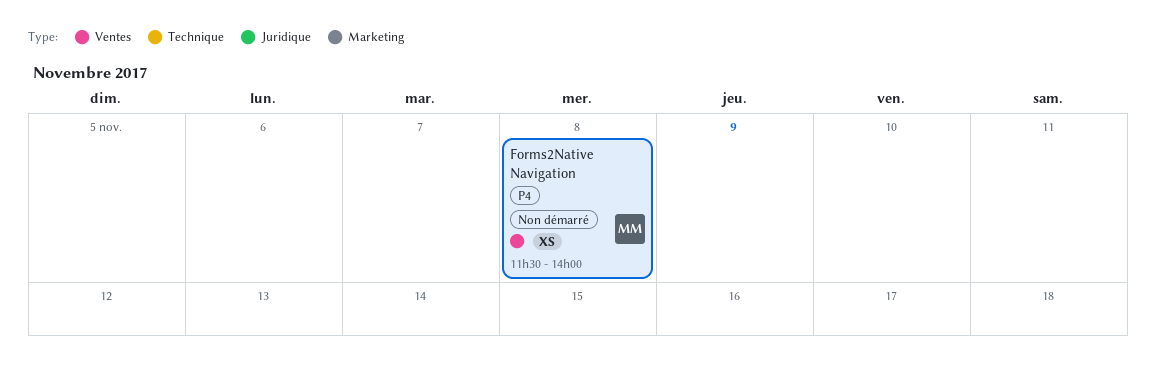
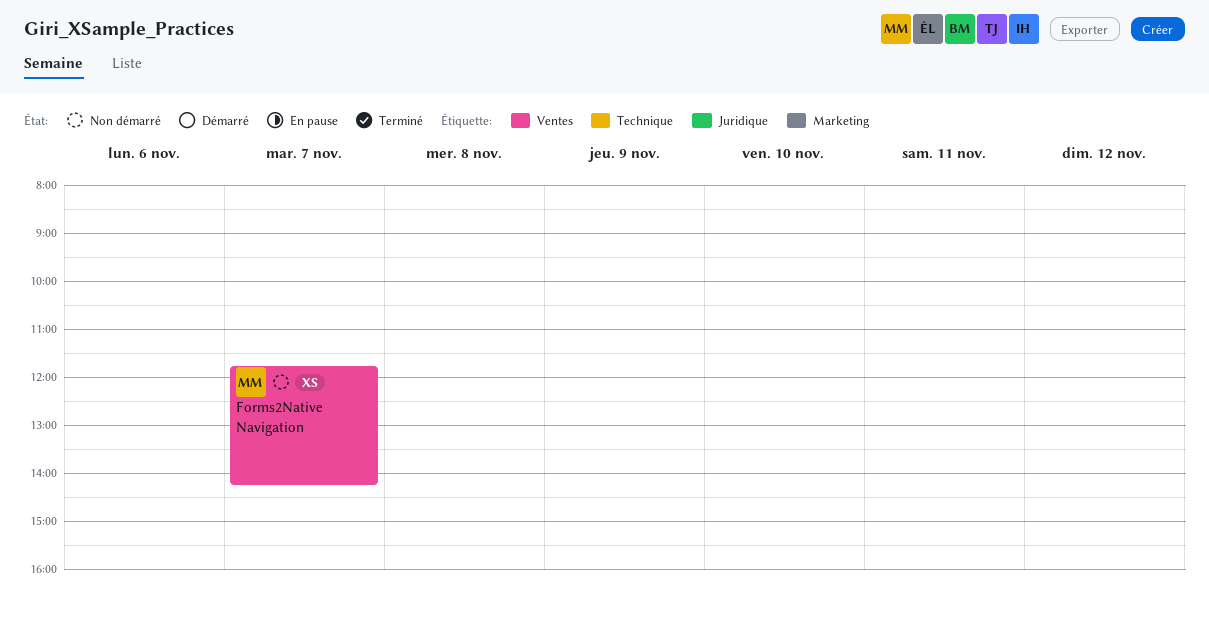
Forms2Native Navigation, day: Nov 8 -> Nov 7
Forms2Native Navigation, begins: 11:30 -> 11:45
Forms2Native Navigation, ends: 14:00 -> 14:15

